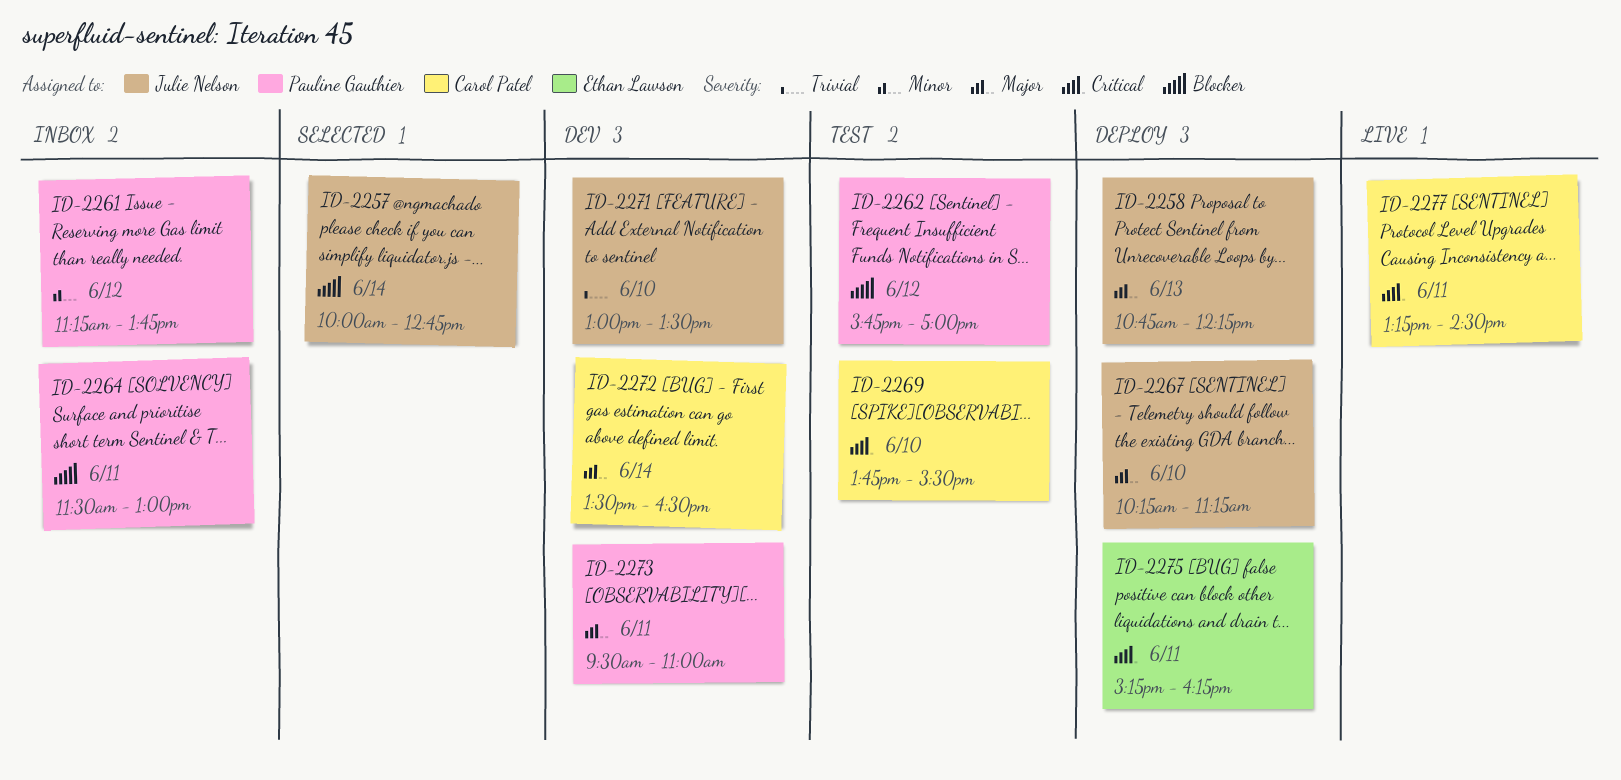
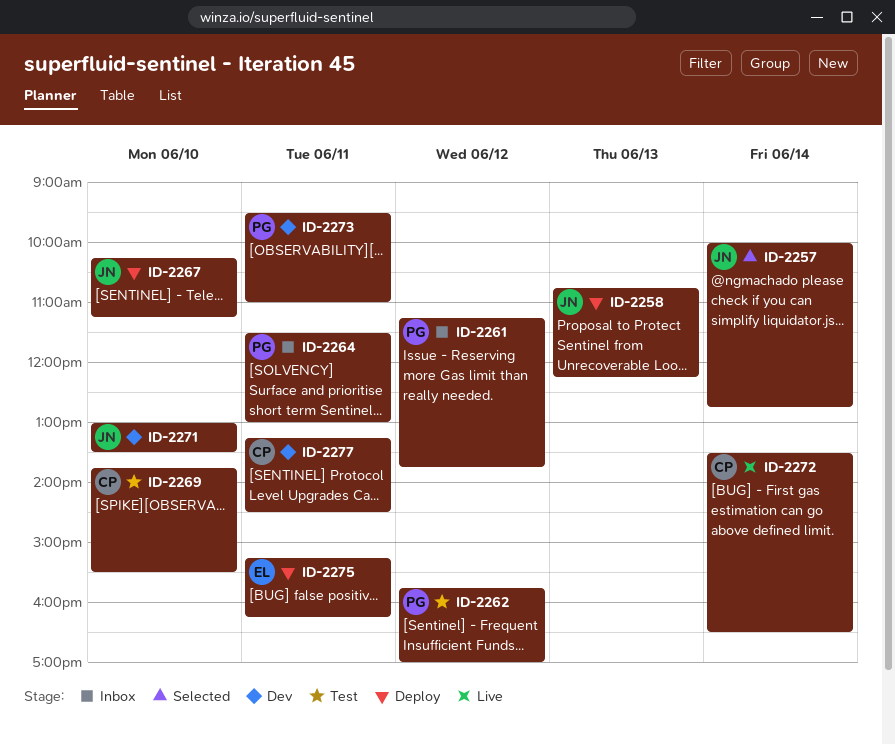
ID-2272, status: Dev -> Live
ID-2277, status: Live -> Dev

